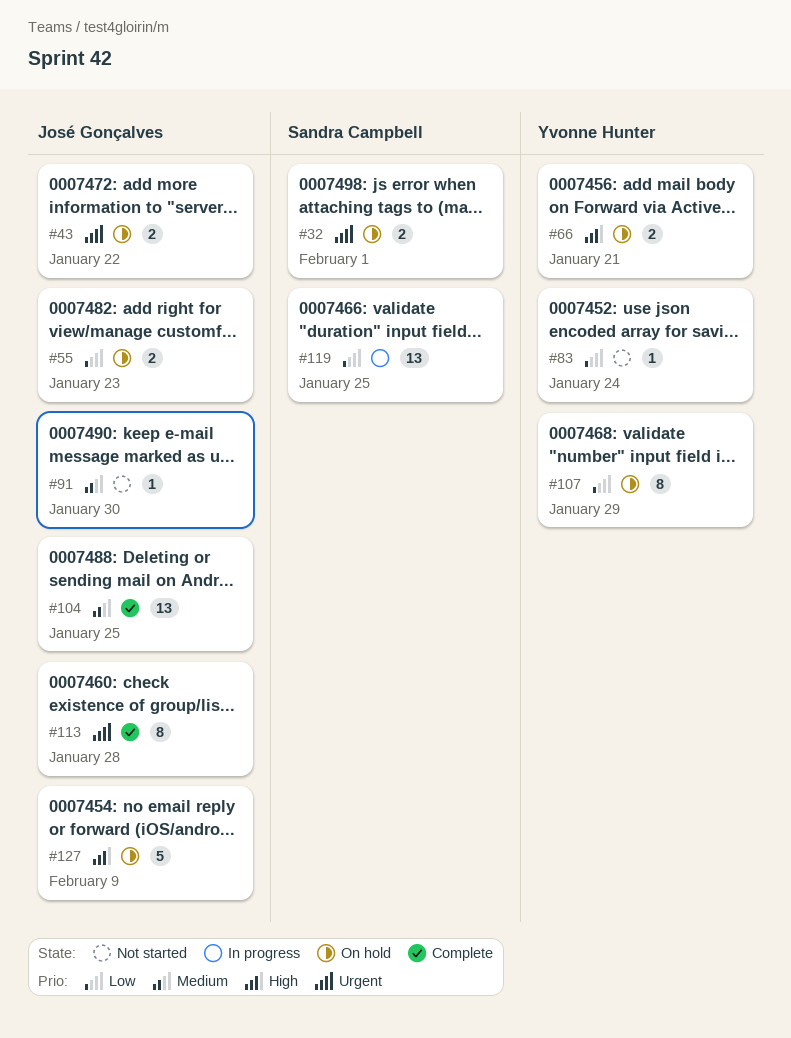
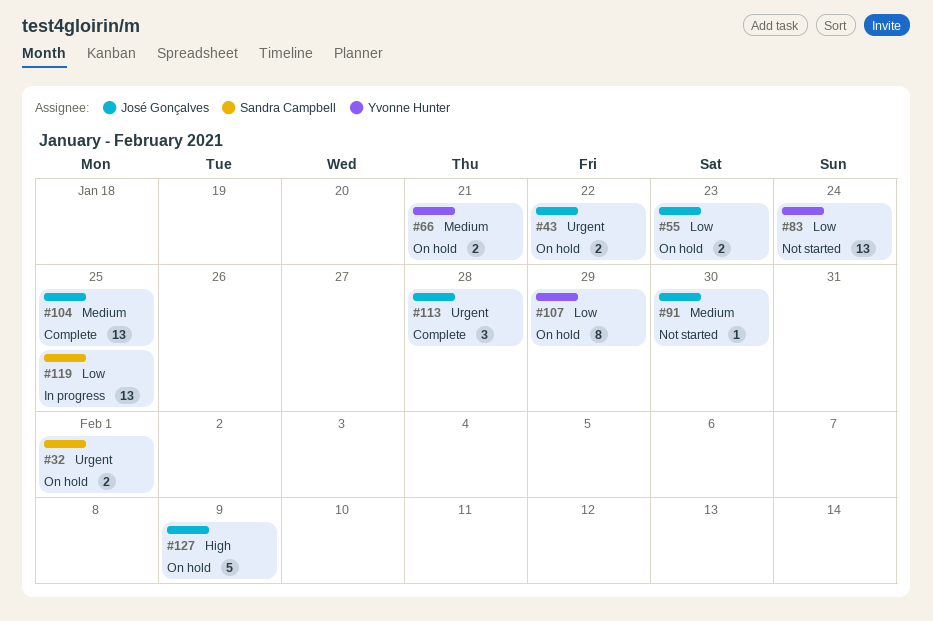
#66, priority: High -> Medium
#83, estimate: 1 -> 13
#113, estimate: 8 -> 3

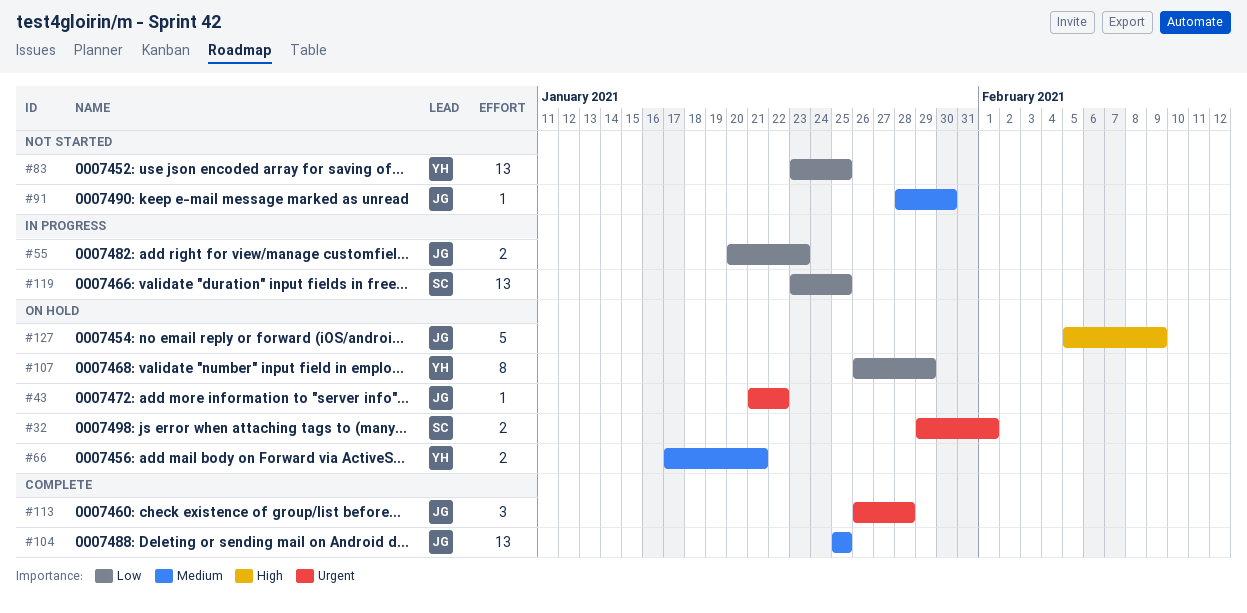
#43, estimate: 2 -> 1
#55, status: On hold -> In progress
#83, due: Jan 24 -> Jan 25

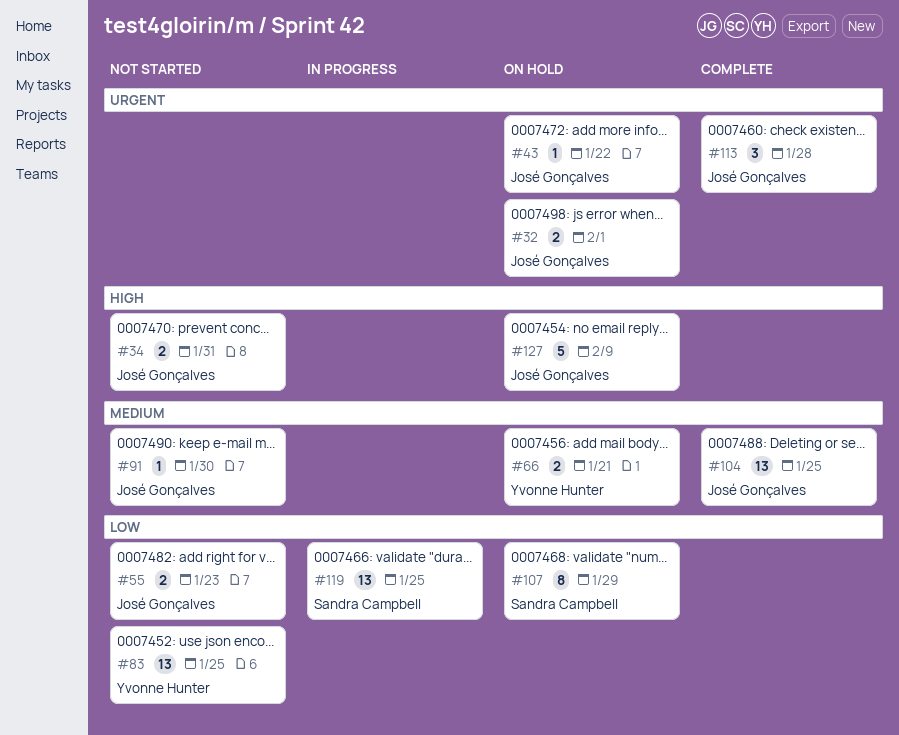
#32, owner: Sandra Campbell -> José Gonçalves
#34: none -> present
#55, status: In progress -> Not started
#107, owner: Yvonne Hunter -> Sandra Campbell

